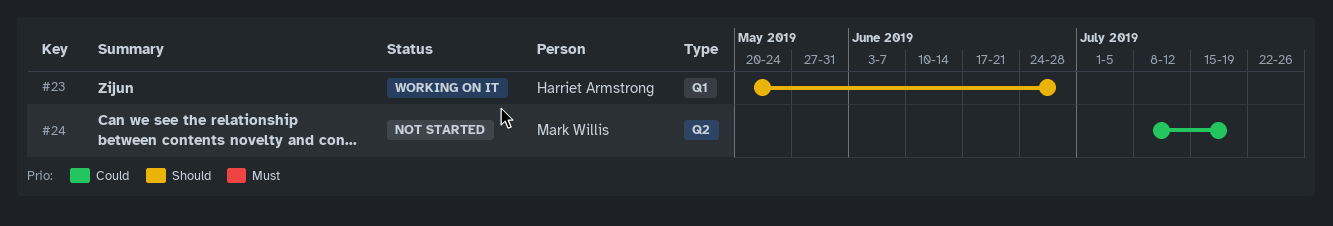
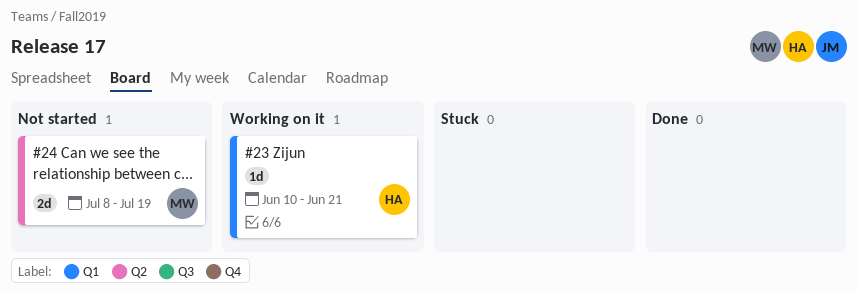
#23, start: May 20 -> Jun 10
#23, due: Jun 28 -> Jun 21

